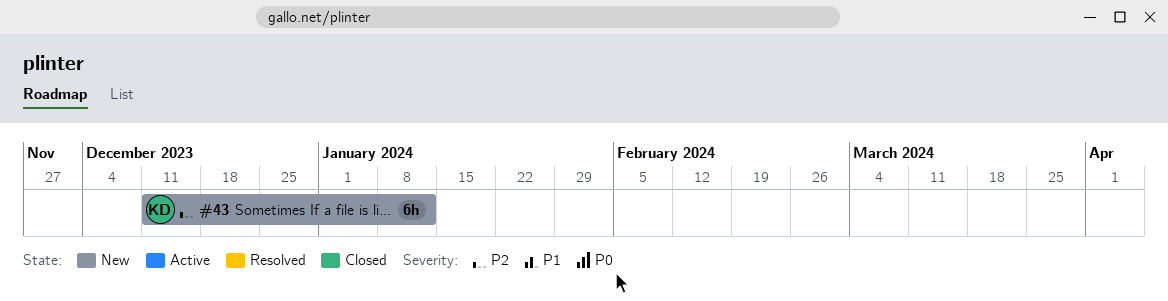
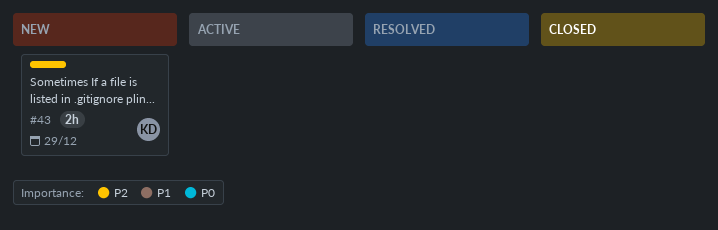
#43, estimate: 6h -> 2h
#43, due: Jan 12 -> Dec 29

